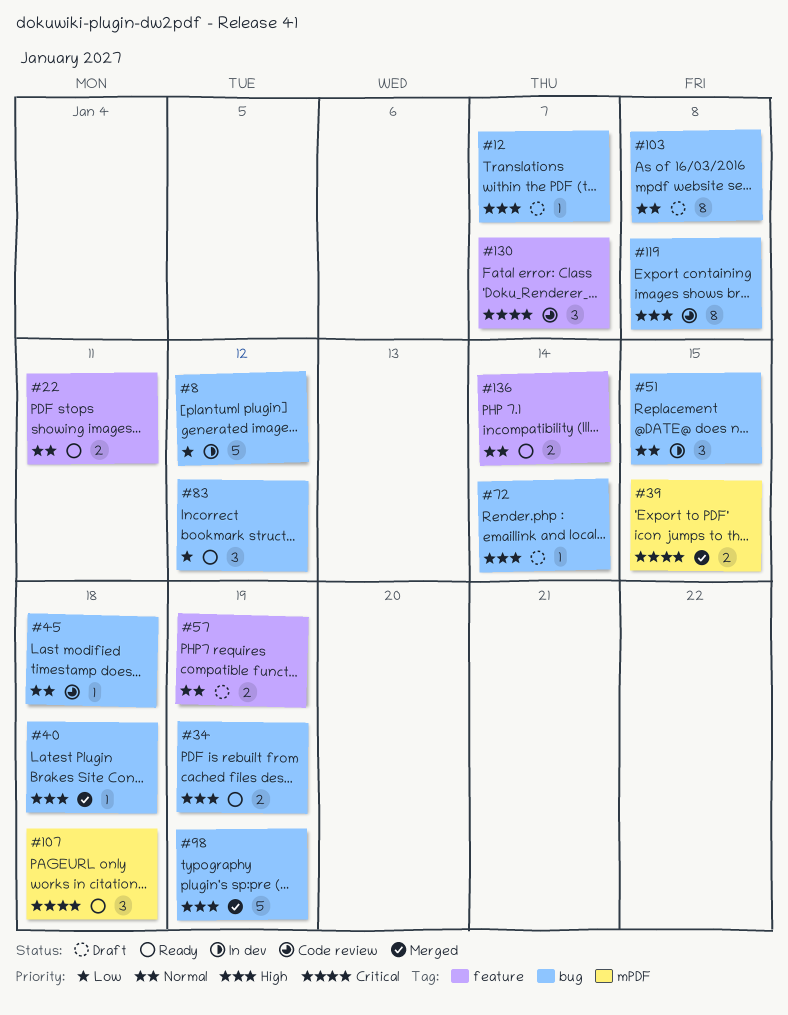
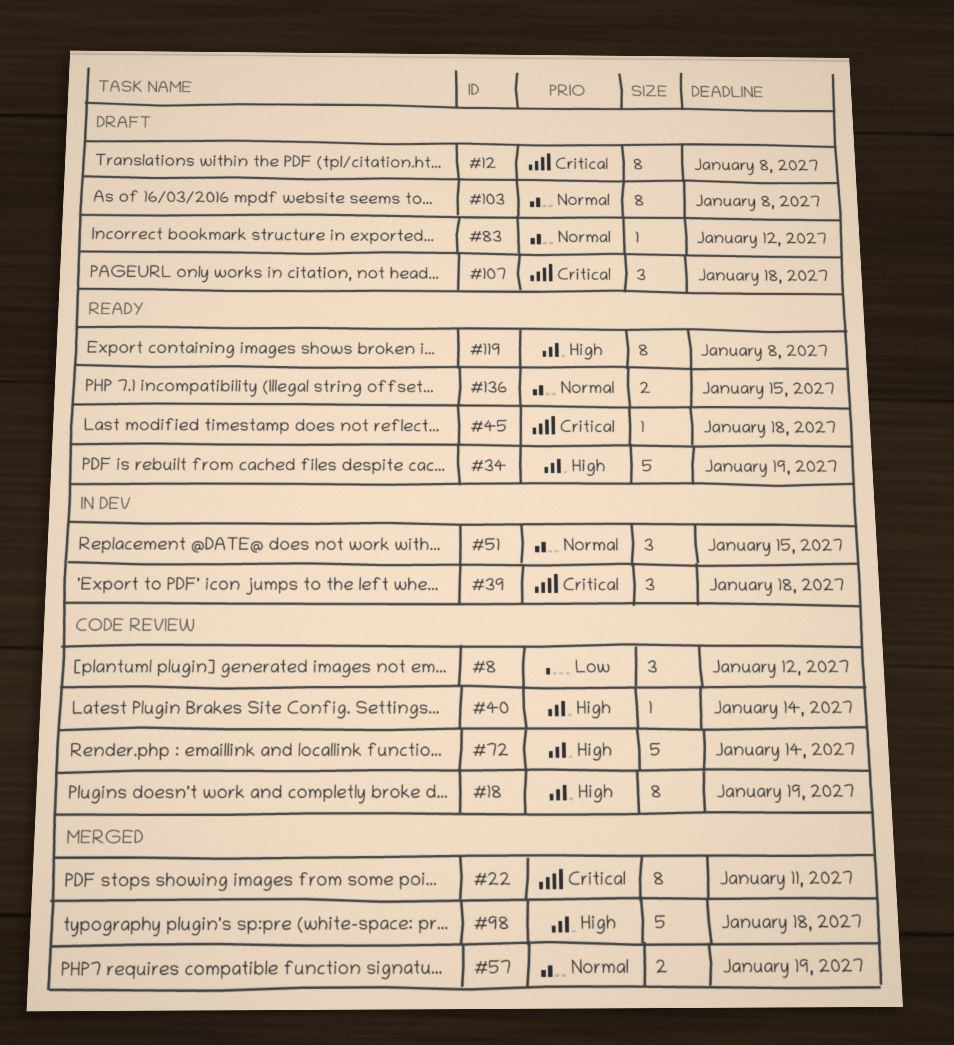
#8, status: In dev -> Code review
#8, estimate: 5 -> 3
#12, priority: High -> Critical
#12, estimate: 1 -> 8
#12, due: Jan 7 -> Jan 8
#18: none -> present
#22, status: Ready -> Merged
#22, priority: Normal -> Critical
#22, estimate: 2 -> 8
#34, estimate: 2 -> 5
#39, status: Merged -> In dev
#39, estimate: 2 -> 3
#39, due: Jan 15 -> Jan 18
#40, status: Merged -> Code review
#40, due: Jan 18 -> Jan 14
#45, status: Code review -> Ready
#45, priority: Normal -> Critical
#57, status: Draft -> Merged
#72, status: Draft -> Code review
#72, estimate: 1 -> 5
#83, status: Ready -> Draft
#83, priority: Low -> Normal
#83, estimate: 3 -> 1
#98, due: Jan 19 -> Jan 18
#107, status: Ready -> Draft
#119, status: Code review -> Ready
#130: present -> none
#136, due: Jan 14 -> Jan 15

